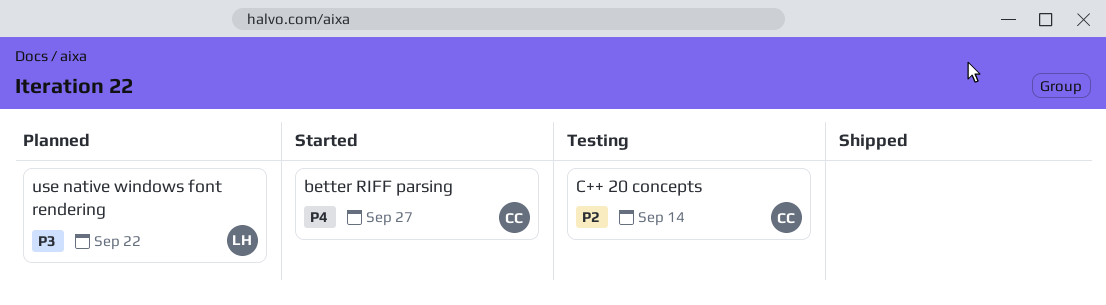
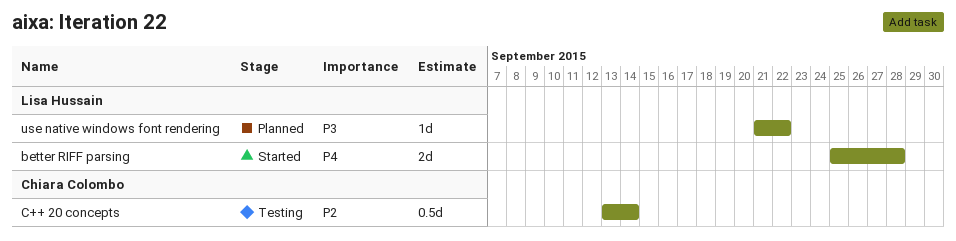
better RIFF parsing, owner: Chiara Colombo -> Lisa Hussain
better RIFF parsing, due: Sep 27 -> Sep 28

